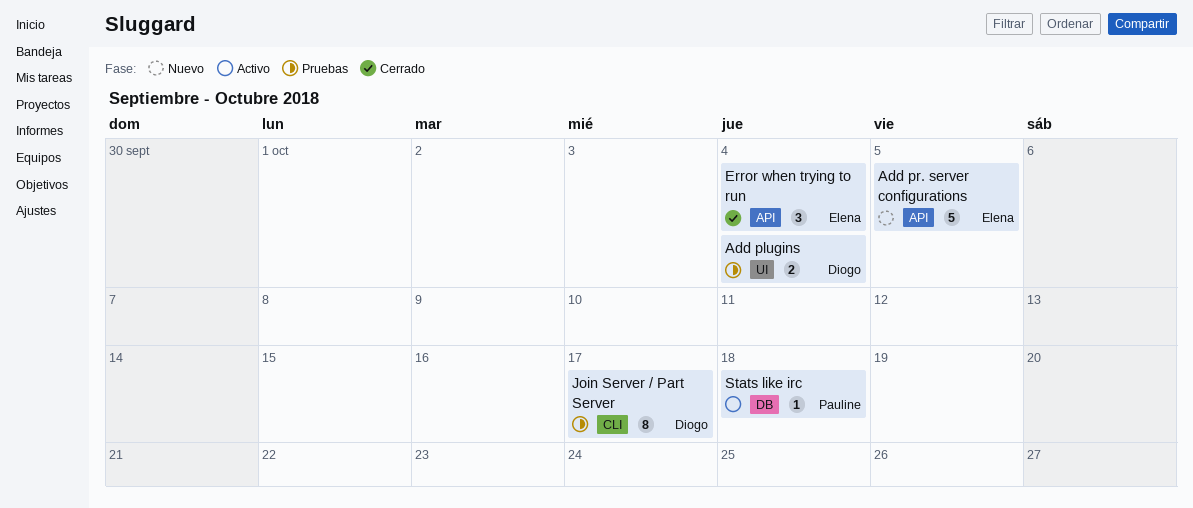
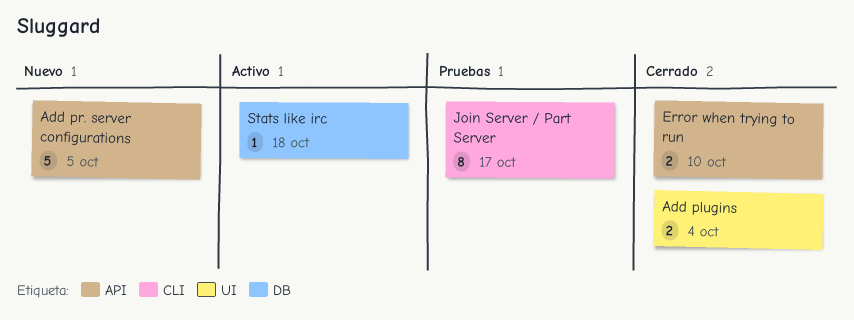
Add plugins, status: Pruebas -> Cerrado
Error when trying to run, estimate: 3 -> 2
Error when trying to run, due: Oct 4 -> Oct 10

